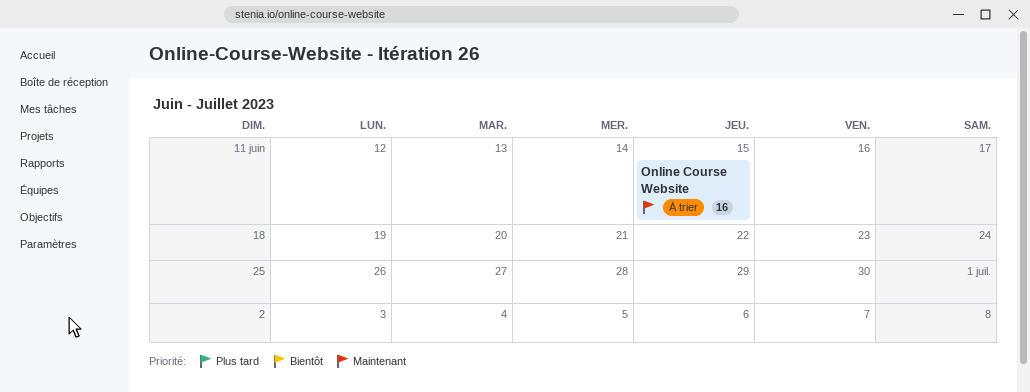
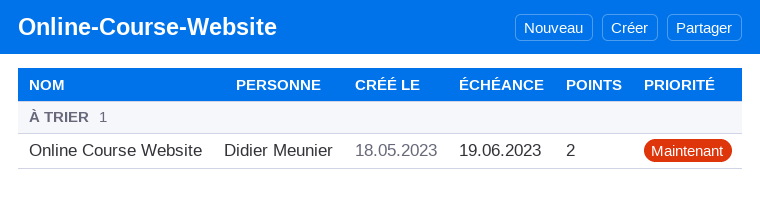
Online Course Website, estimate: 16 -> 2
Online Course Website, due: Jun 15 -> Jun 19

